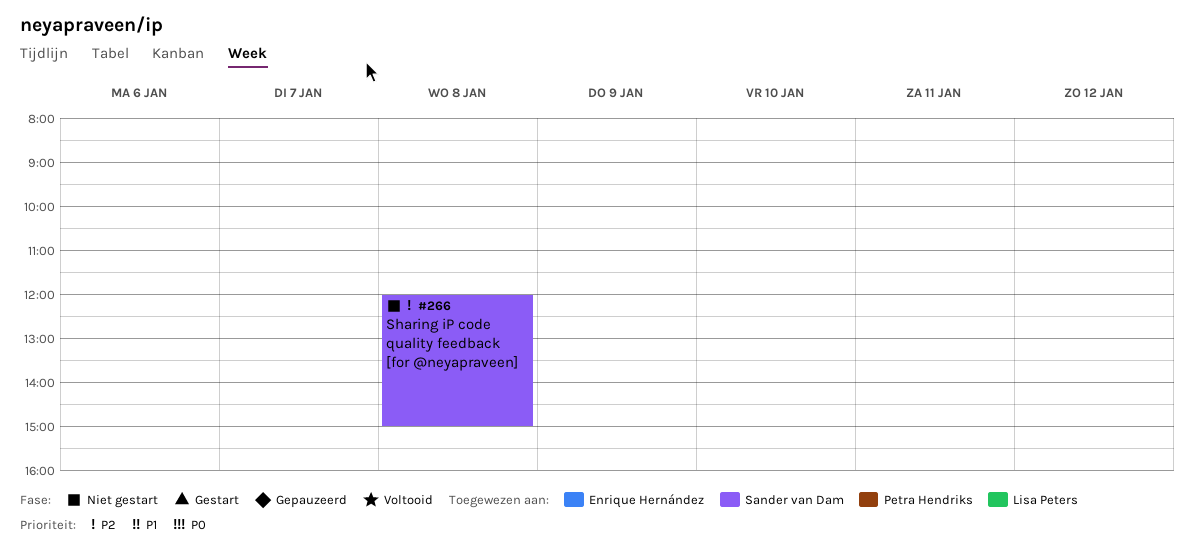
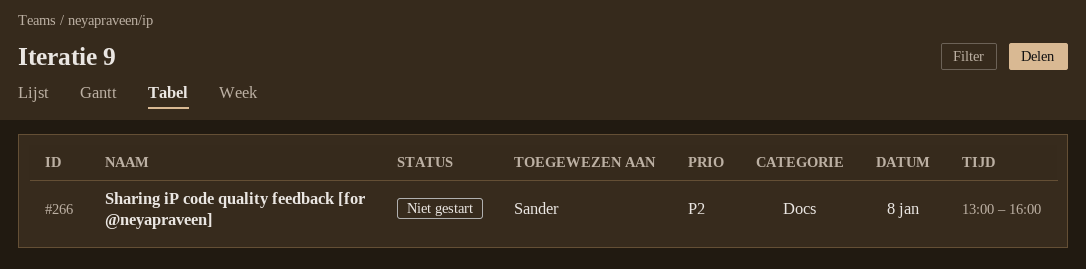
#266, begins: 12:00 -> 13:00
#266, ends: 15:00 -> 16:00

